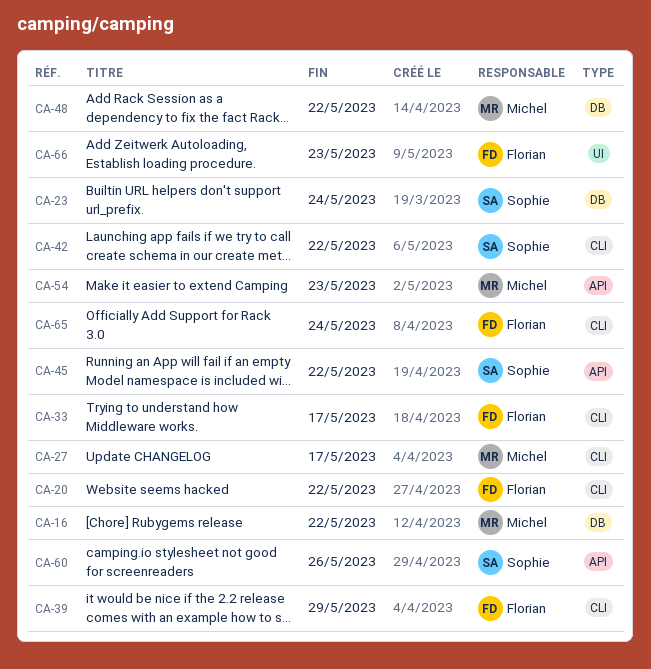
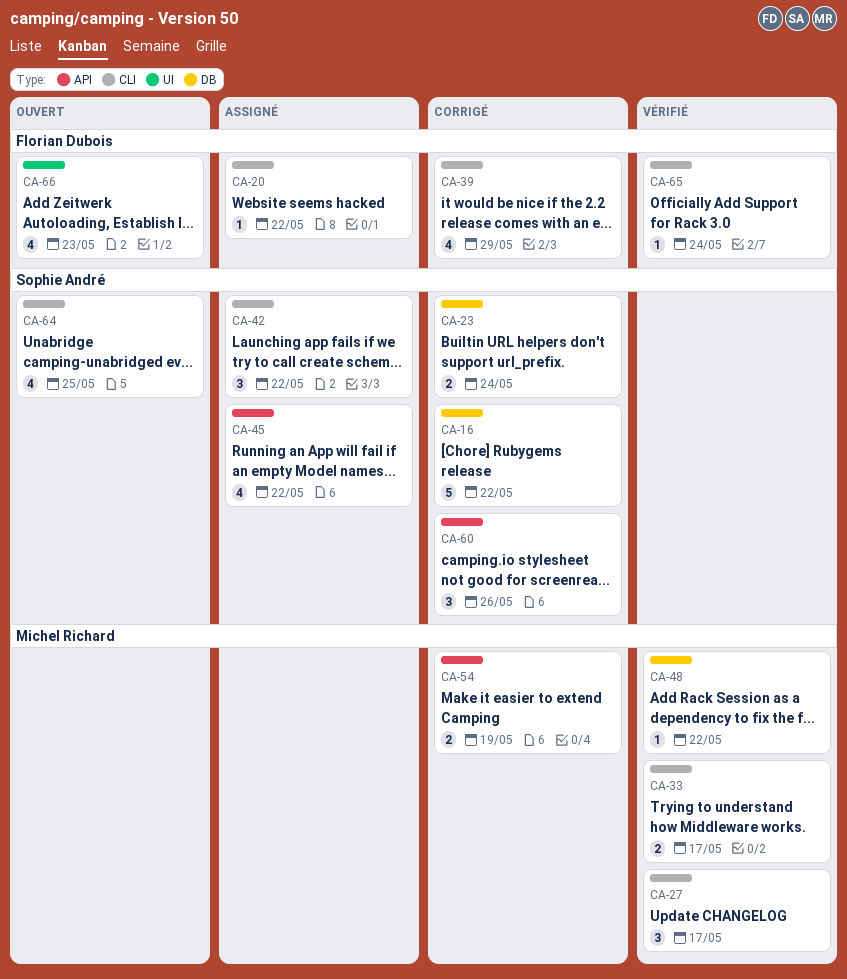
CA-16, owner: Michel Richard -> Sophie André
CA-33, owner: Florian Dubois -> Michel Richard
CA-54, due: May 23 -> May 19
CA-64: none -> present

